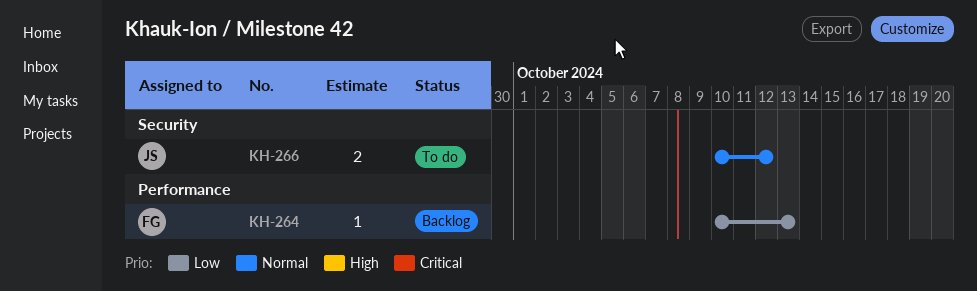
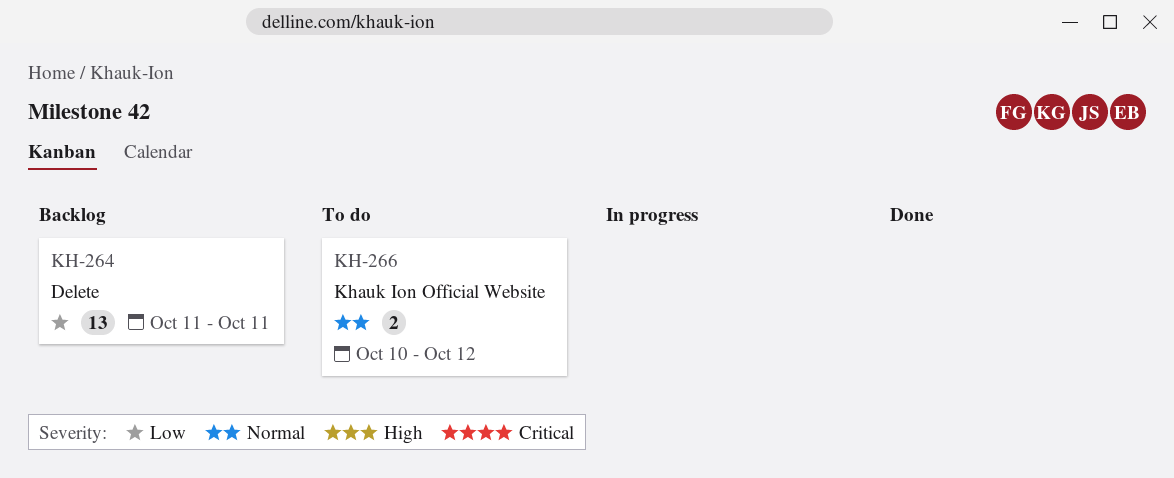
KH-264, estimate: 1 -> 13
KH-264, start: Oct 10 -> Oct 11
KH-264, due: Oct 13 -> Oct 11

